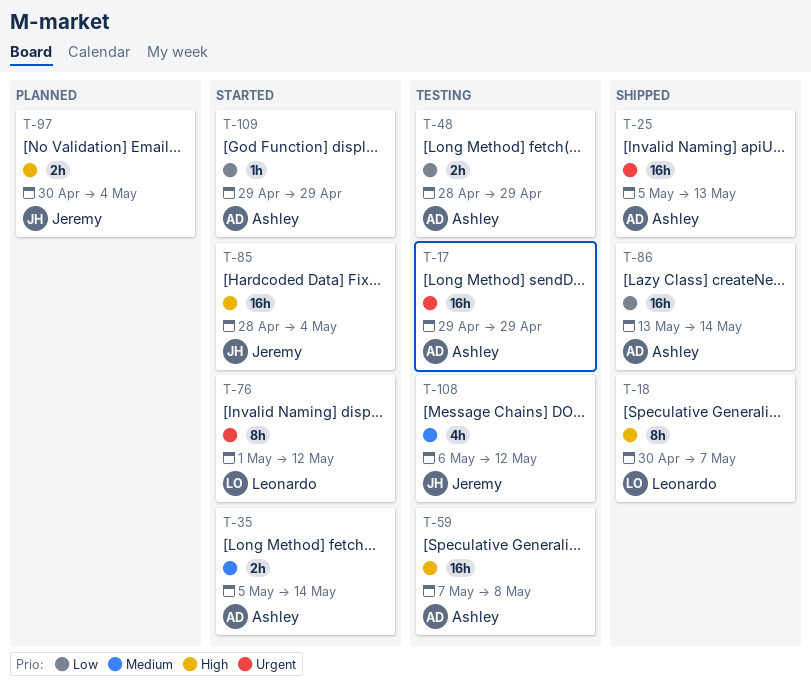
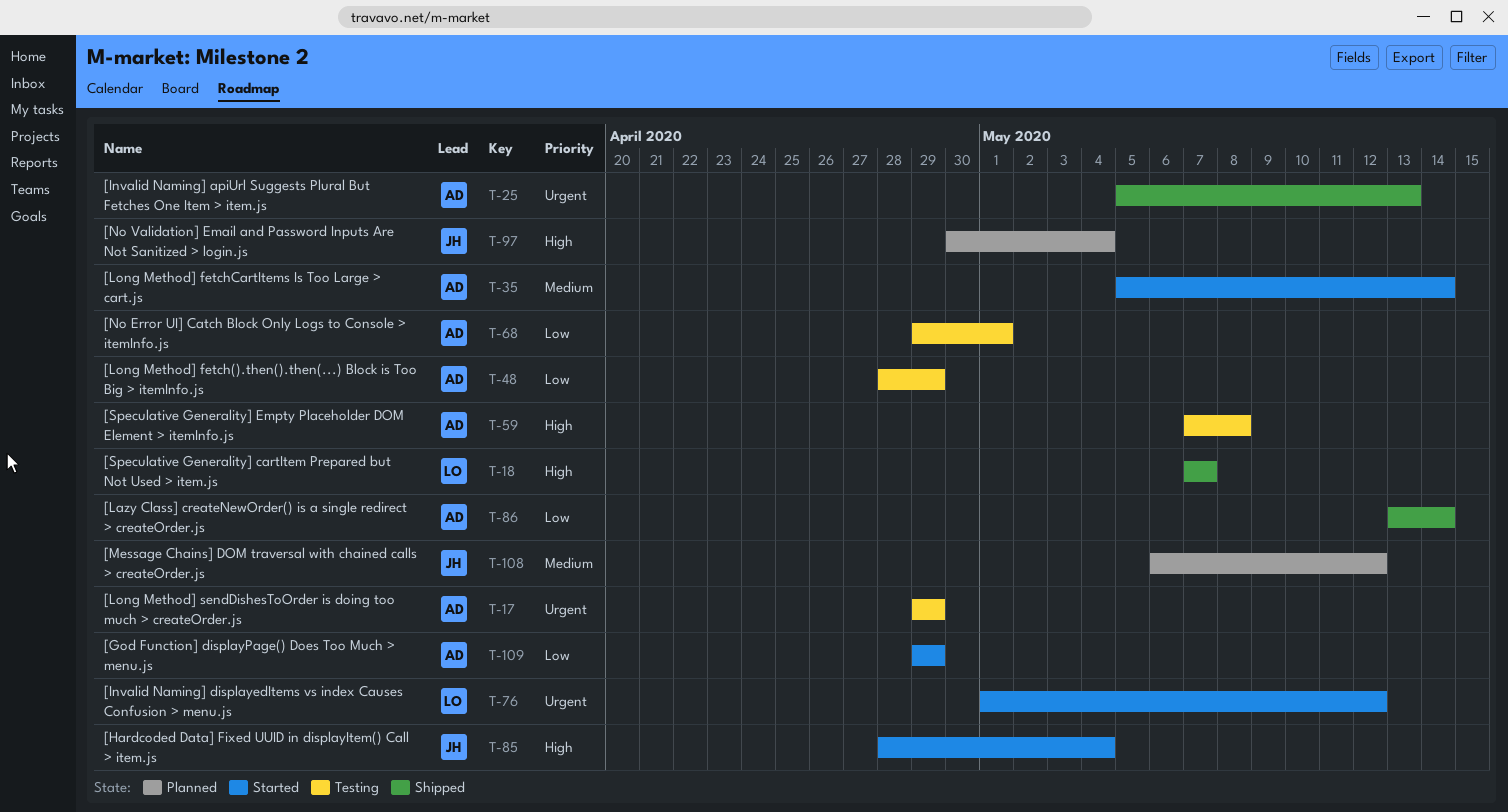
T-18, start: Apr 30 -> May 7
T-68: none -> present
T-108, status: Testing -> Planned

